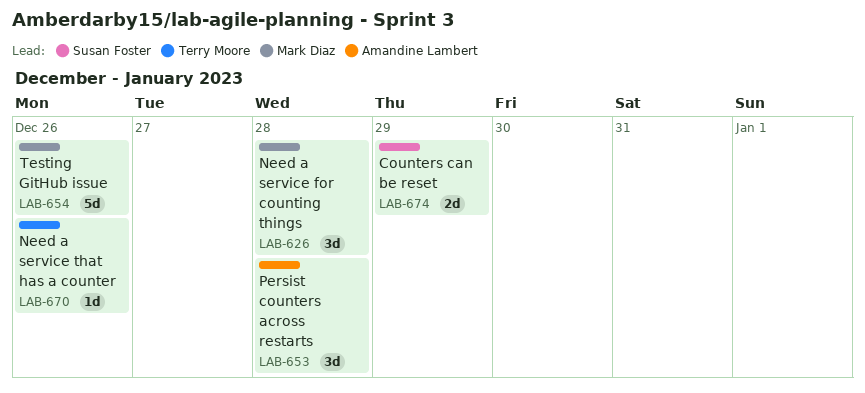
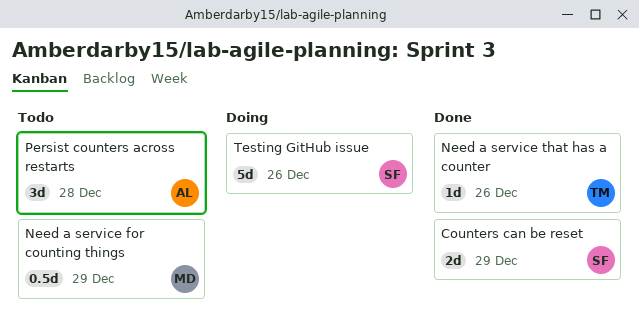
Need a service for counting things, estimate: 3d -> 0.5d
Need a service for counting things, due: Dec 28 -> Dec 29
Testing GitHub issue, owner: Mark Diaz -> Susan Foster

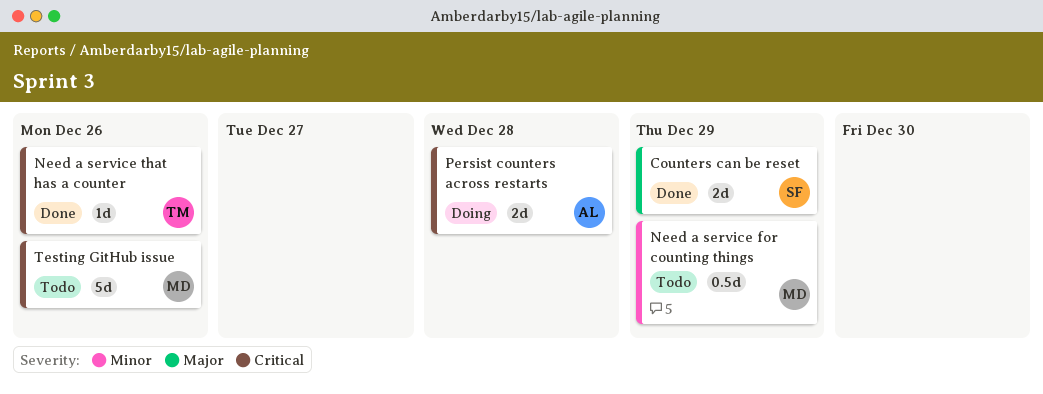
Persist counters across restarts, status: Todo -> Doing
Persist counters across restarts, estimate: 3d -> 2d
Testing GitHub issue, status: Doing -> Todo
Testing GitHub issue, owner: SF -> MD

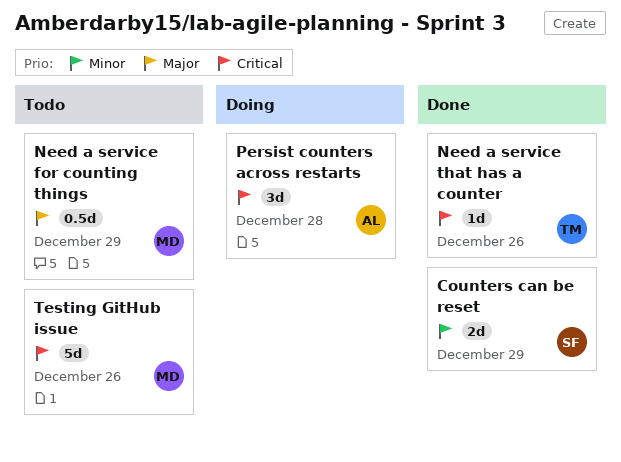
Counters can be reset, priority: Major -> Minor
Need a service for counting things, priority: Minor -> Major
Persist counters across restarts, estimate: 2d -> 3d

